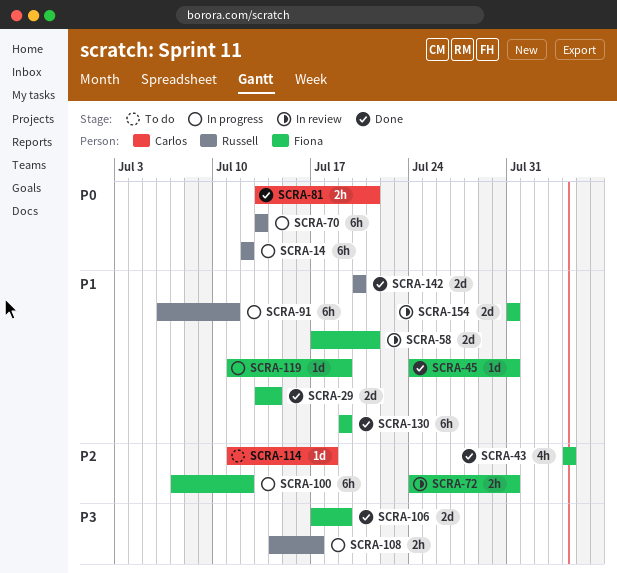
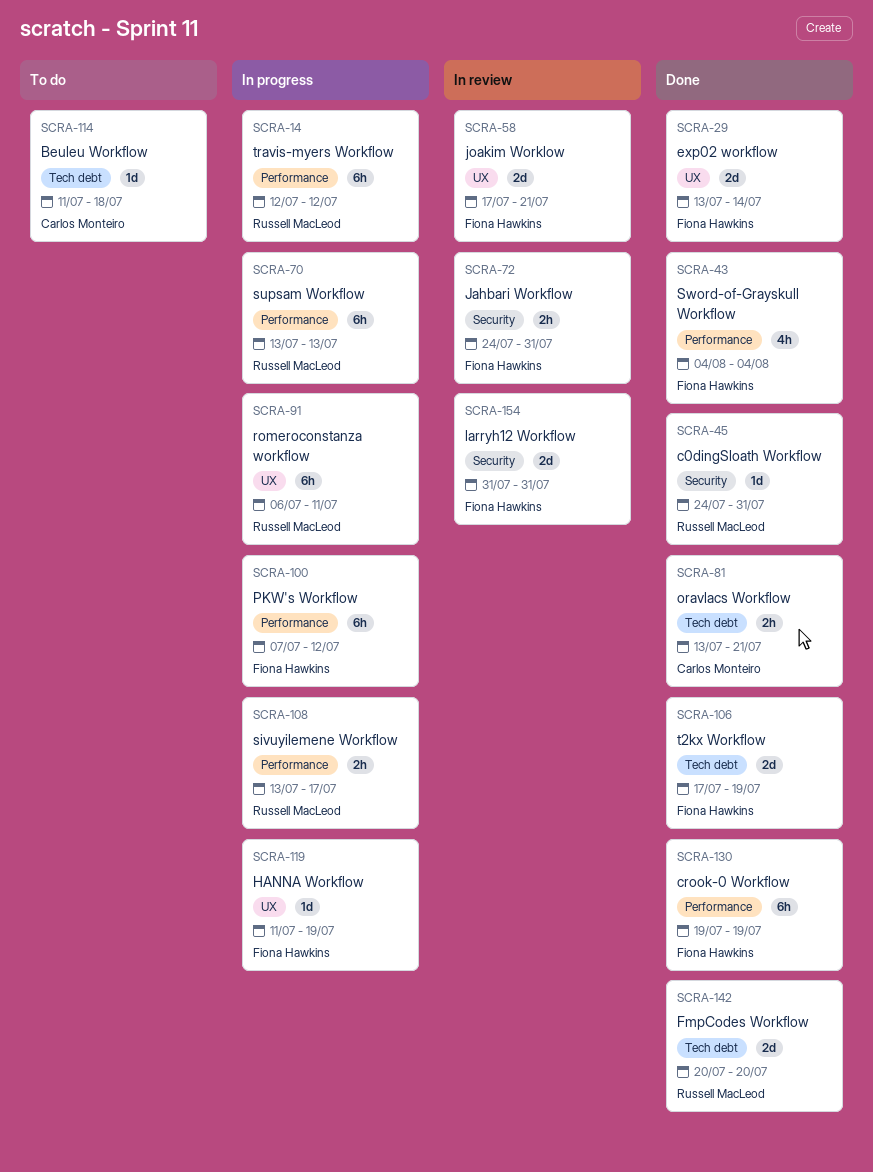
SCRA-45, owner: Fiona Hawkins -> Russell MacLeod
SCRA-108, start: Jul 14 -> Jul 13

